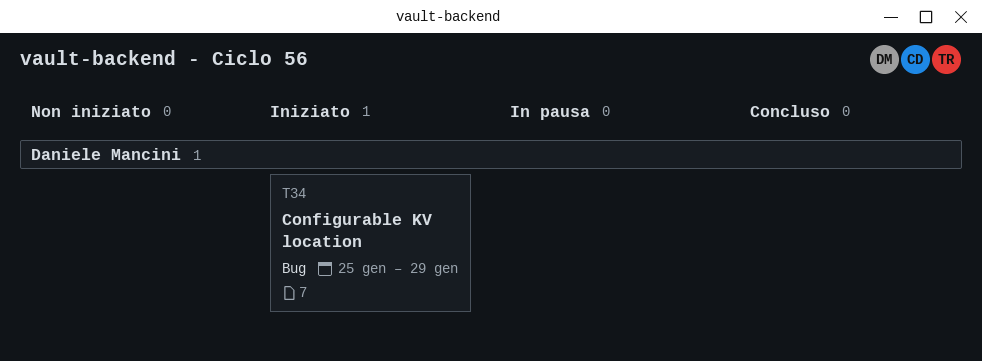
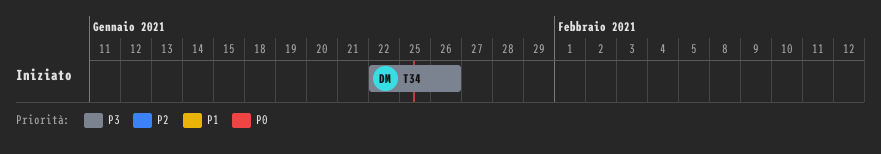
T34, start: Jan 25 -> Jan 22
T34, due: Jan 29 -> Jan 26

